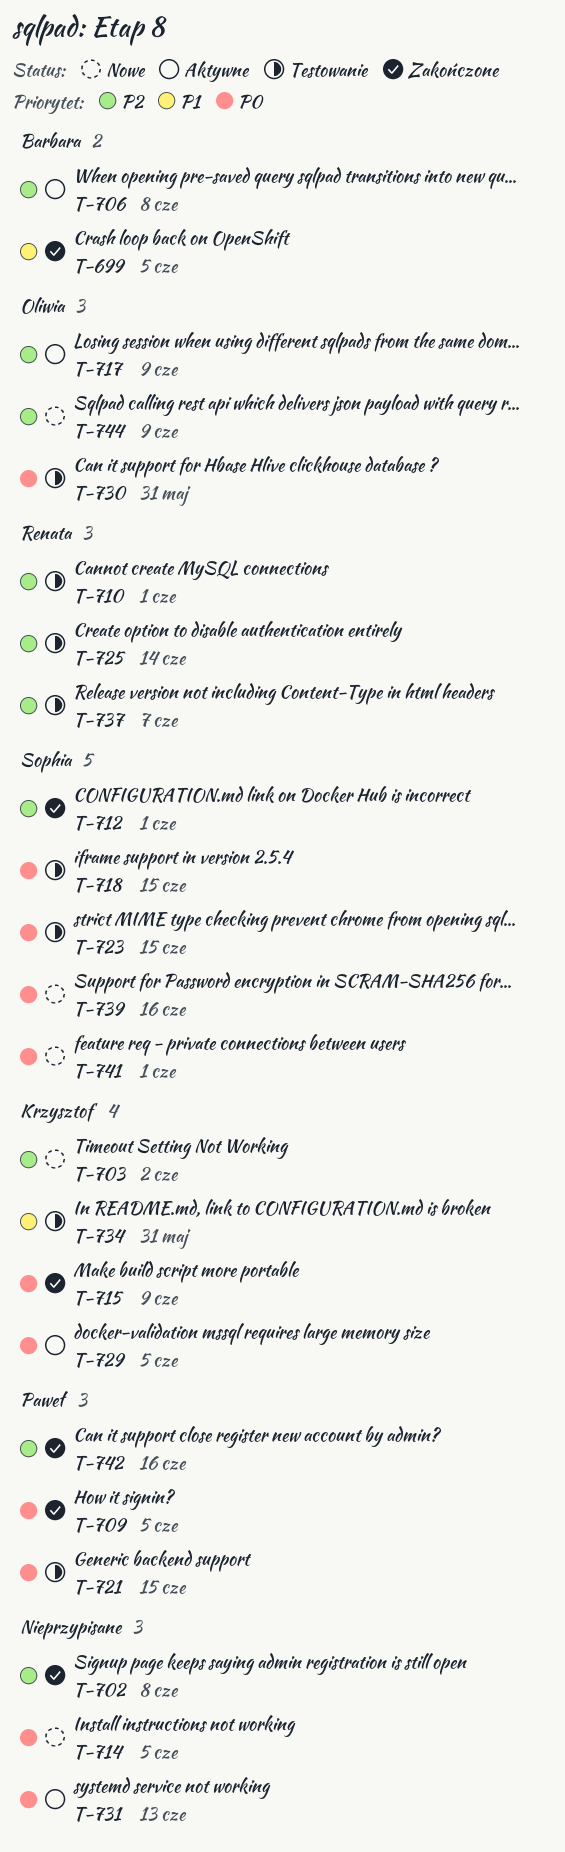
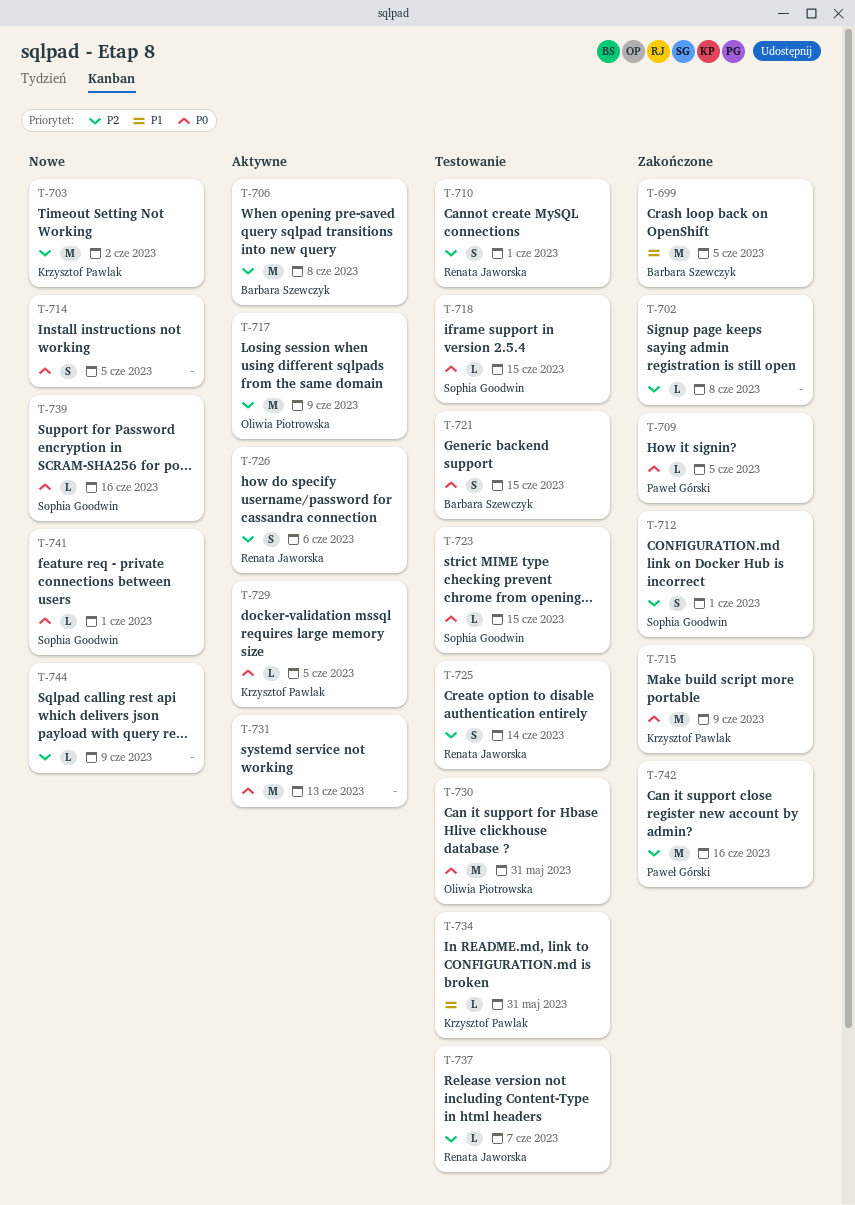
T-721, owner: Paweł Górski -> Barbara Szewczyk
T-726: none -> present
T-744, owner: Oliwia Piotrowska -> none

